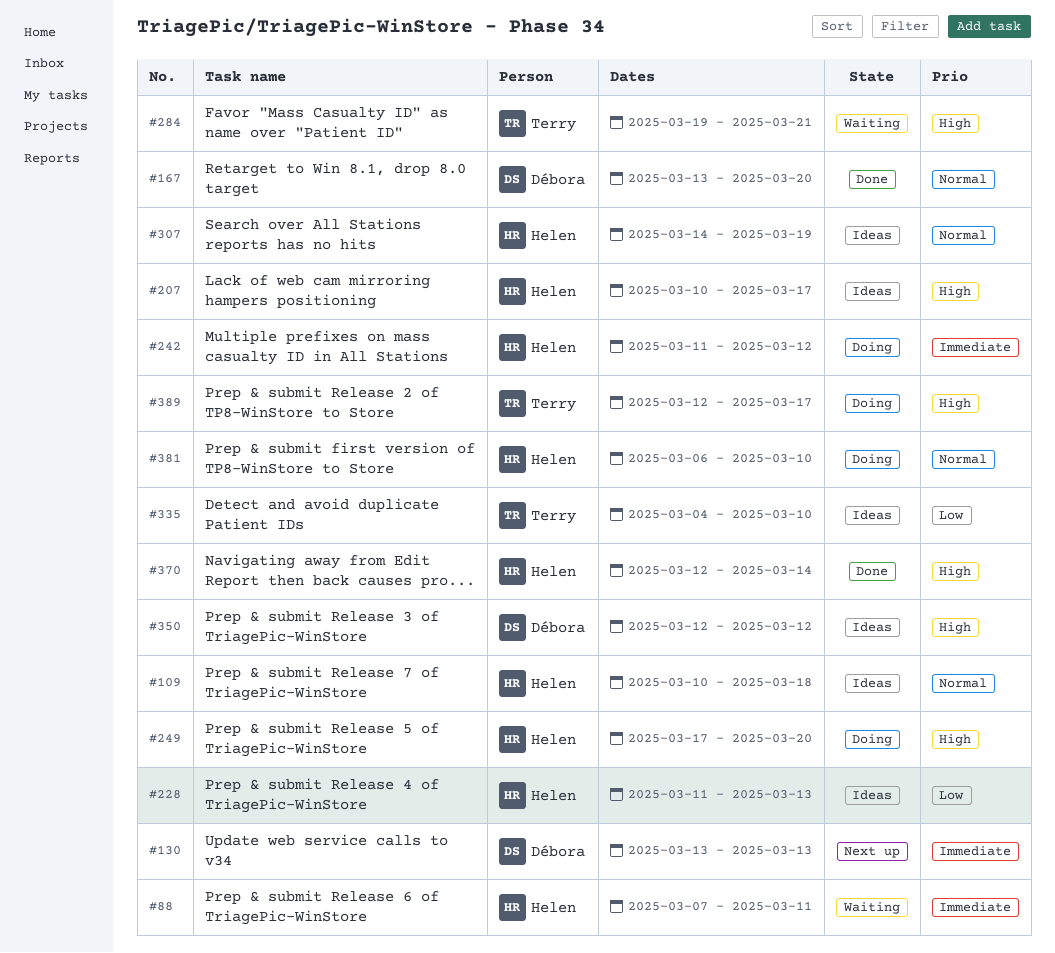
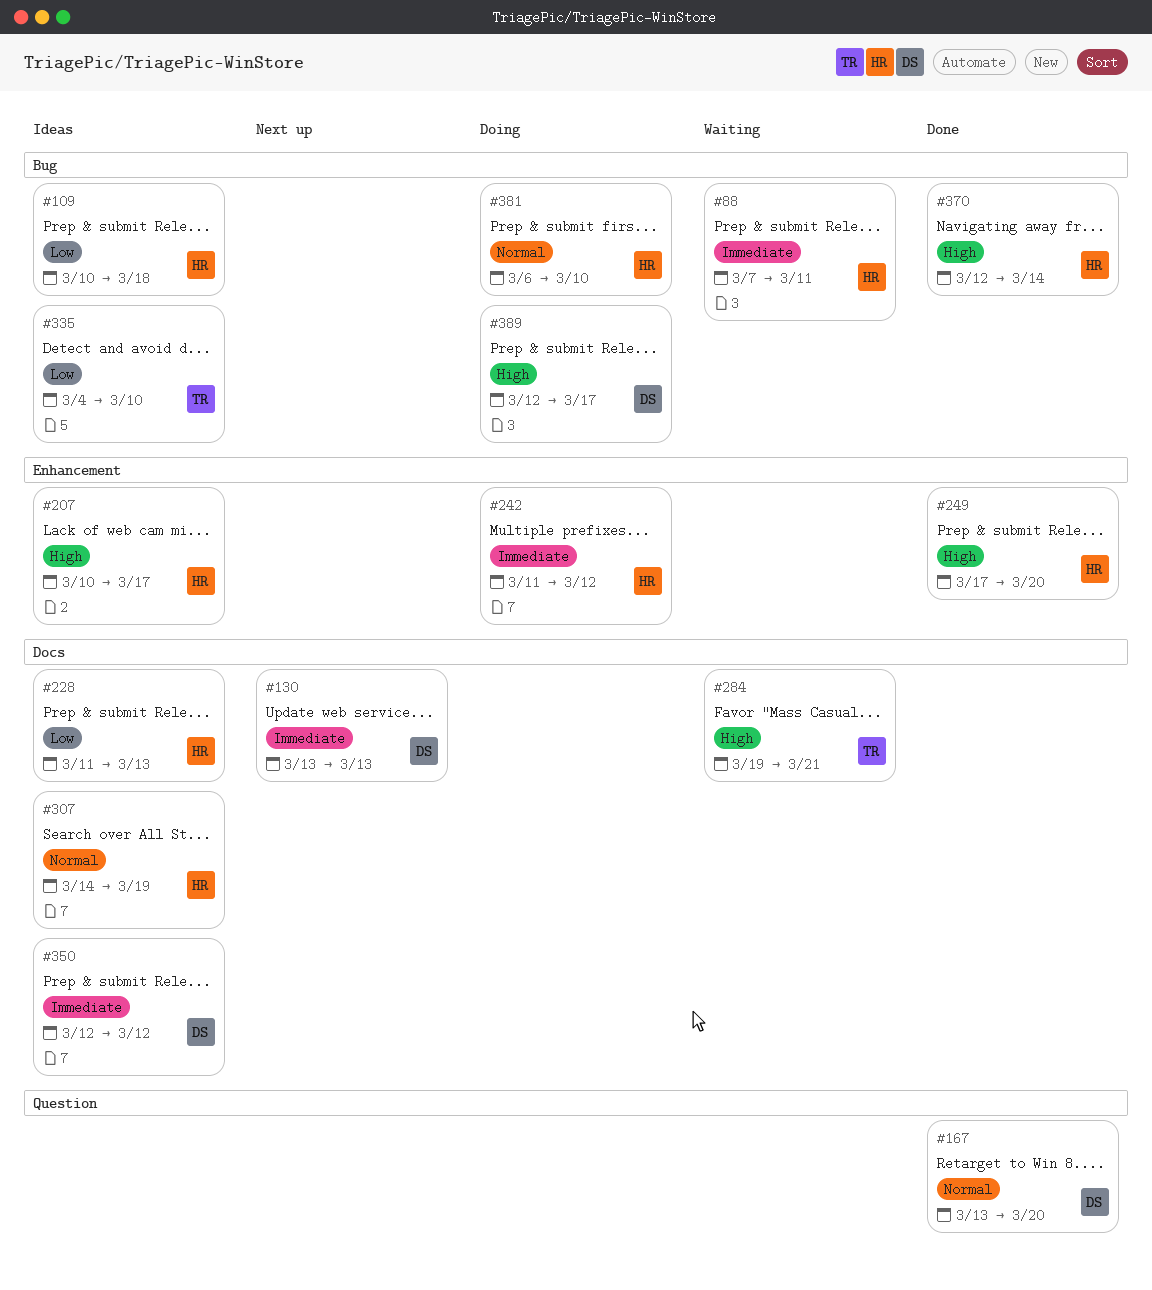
#109, priority: Normal -> Low
#249, status: Doing -> Done
#350, priority: High -> Immediate
#389, owner: Terry -> Débora

